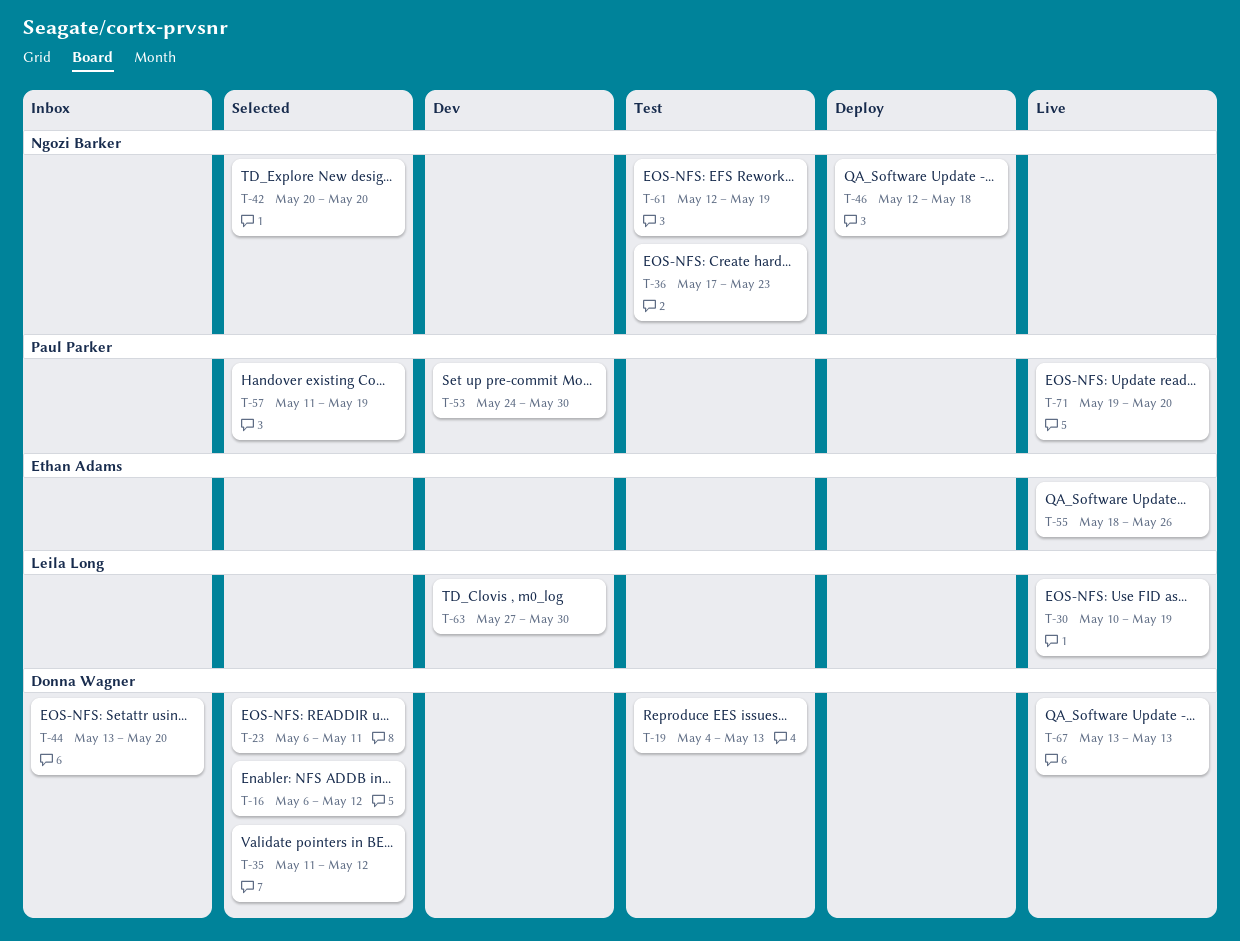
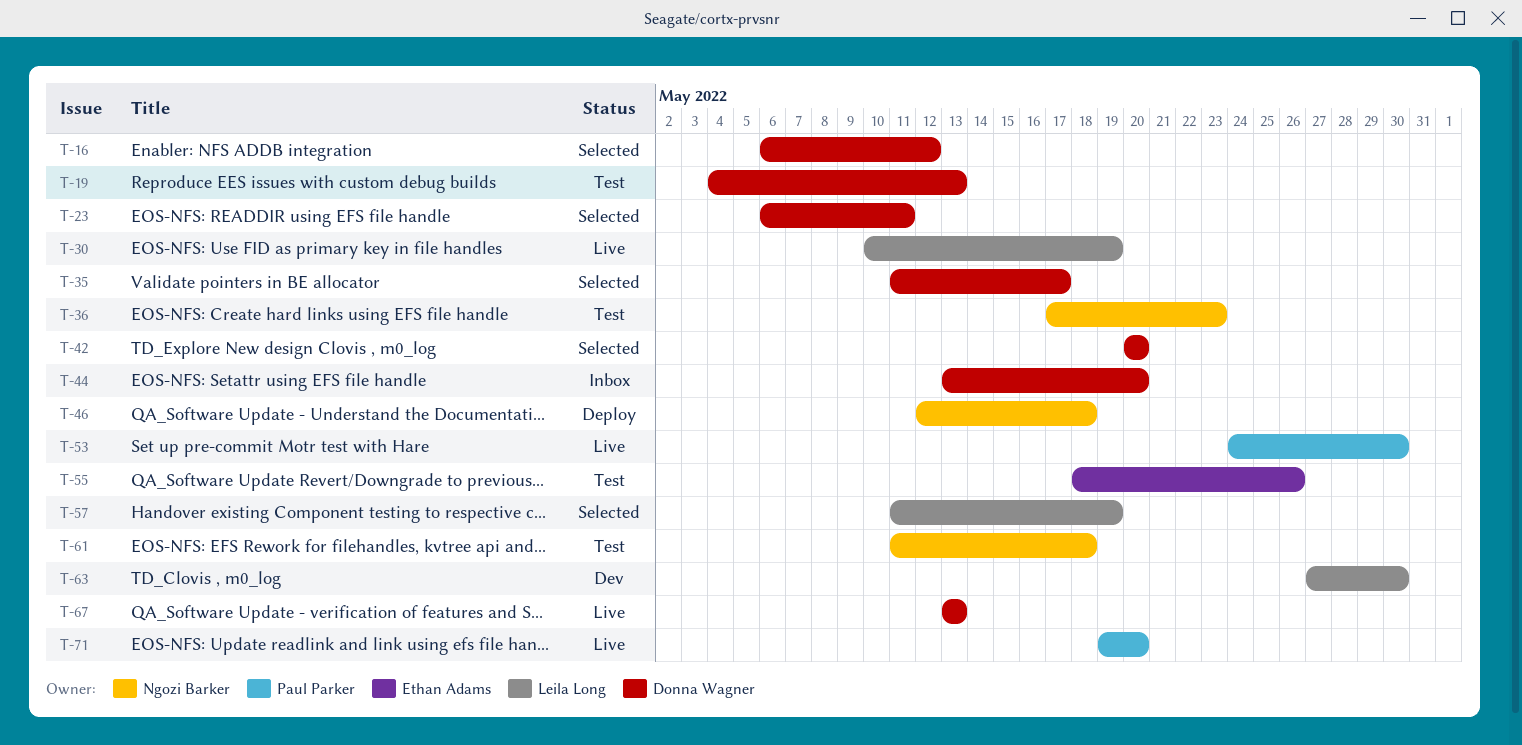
T-35, due: May 12 -> May 17
T-42, owner: Ngozi Barker -> Donna Wagner
T-53, status: Dev -> Live
T-55, status: Live -> Test
T-57, owner: Paul Parker -> Leila Long
T-61, start: May 12 -> May 11
T-61, due: May 19 -> May 18

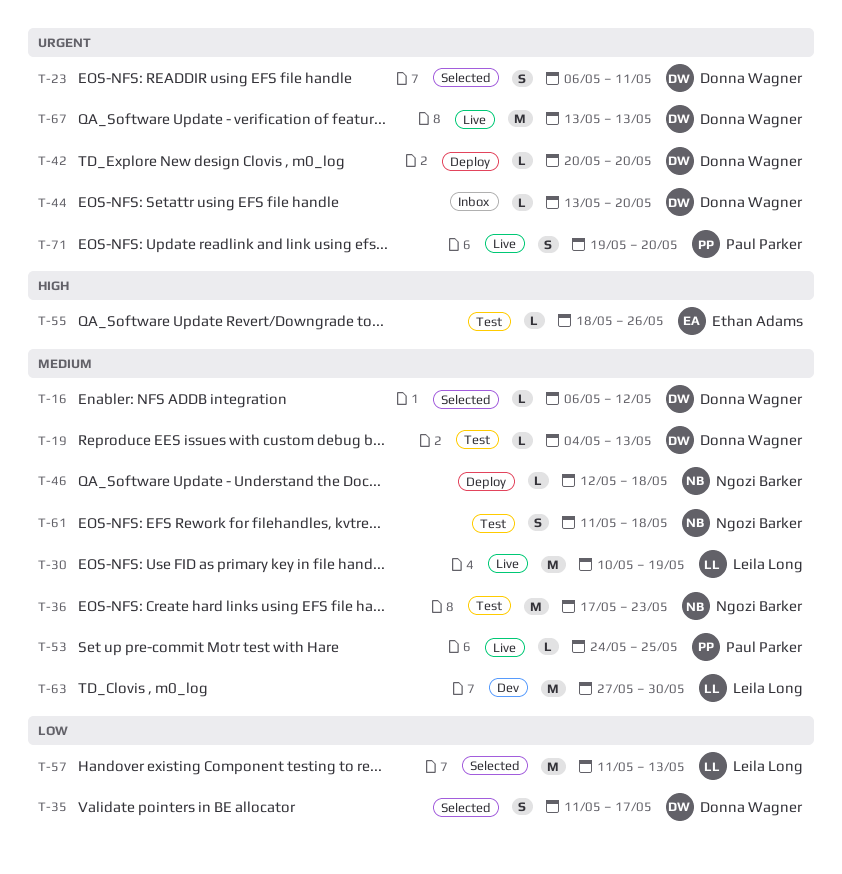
T-42, status: Selected -> Deploy
T-53, due: May 30 -> May 25
T-57, due: May 19 -> May 13

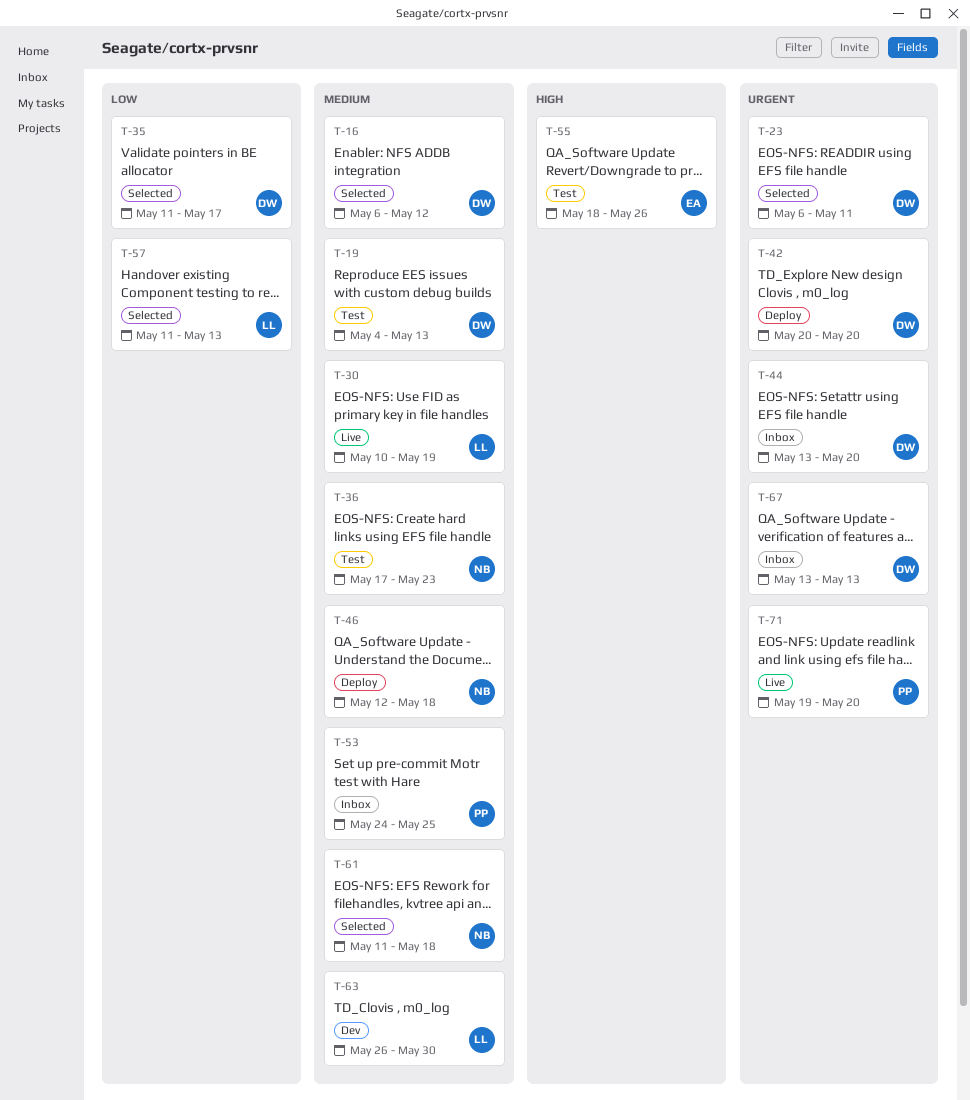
T-53, status: Live -> Inbox
T-61, status: Test -> Selected
T-63, start: May 27 -> May 26
T-67, status: Live -> Inbox

